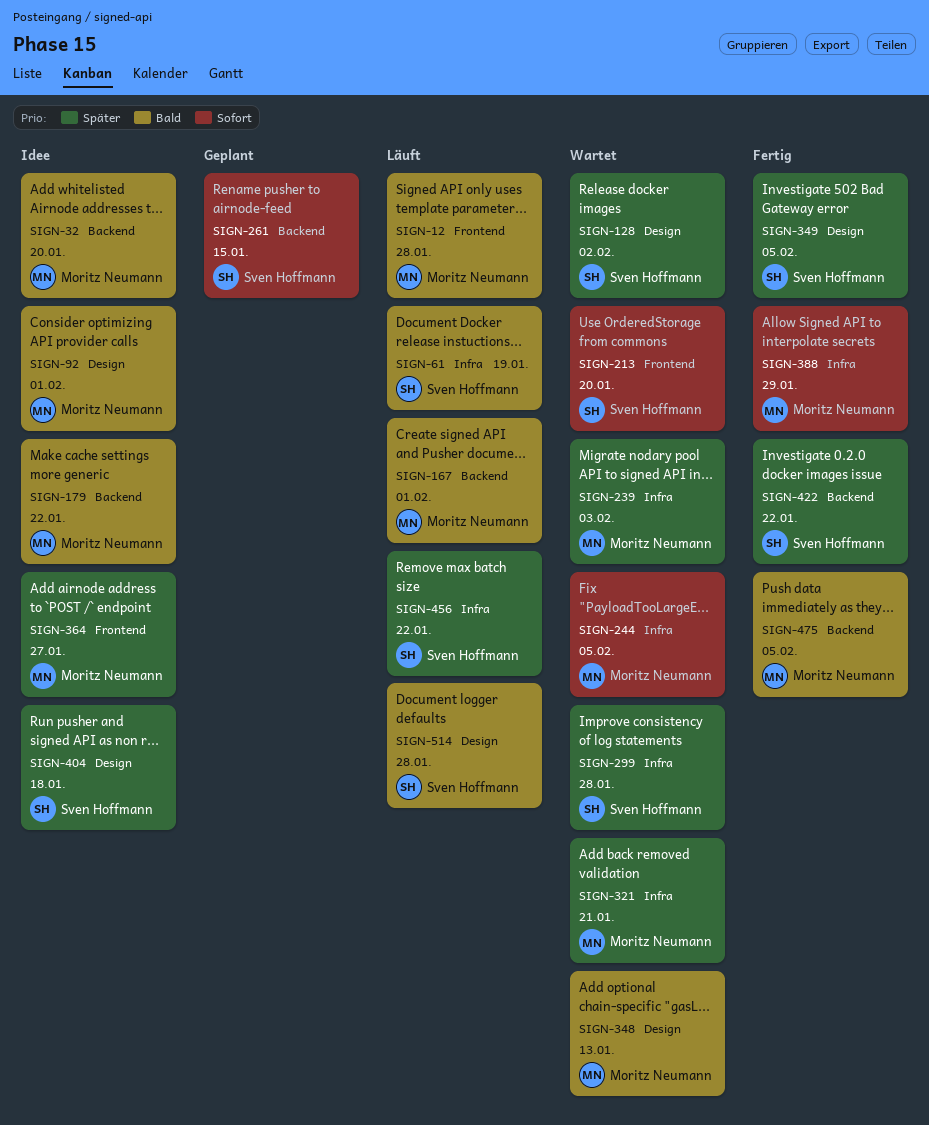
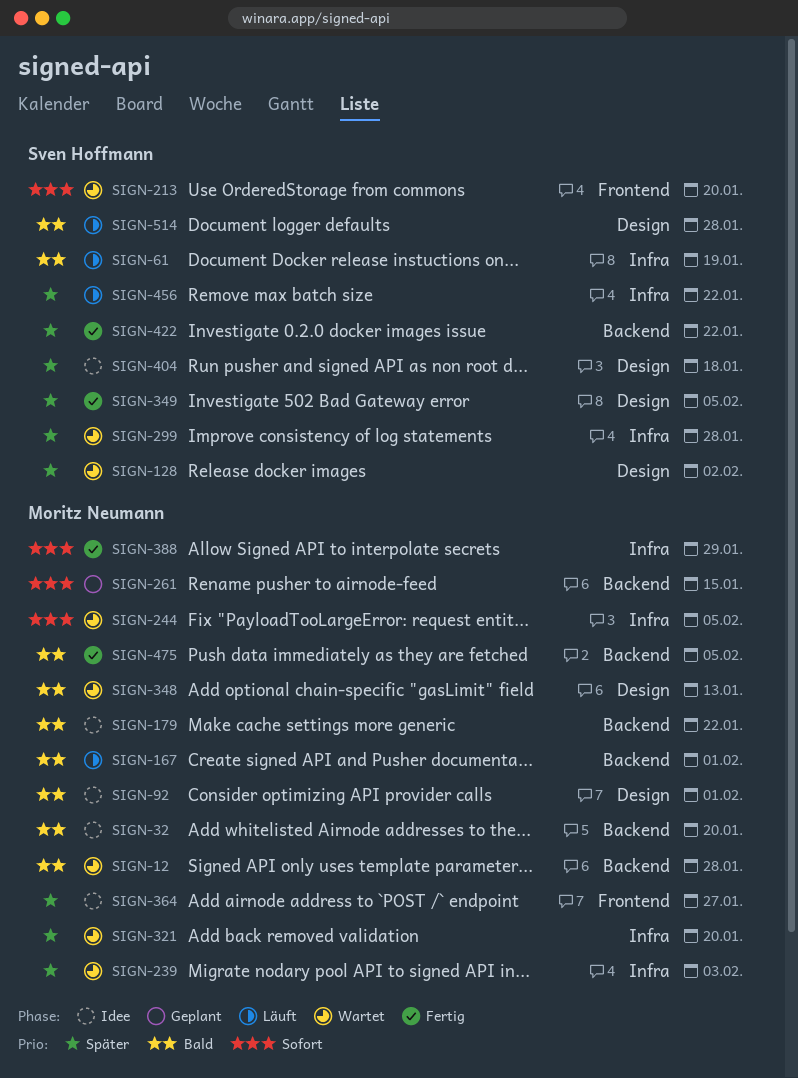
SIGN-12, status: Läuft -> Wartet
SIGN-12, label: Frontend -> Backend
SIGN-261, owner: Sven Hoffmann -> Moritz Neumann
SIGN-321, due: Jan 21 -> Jan 20

